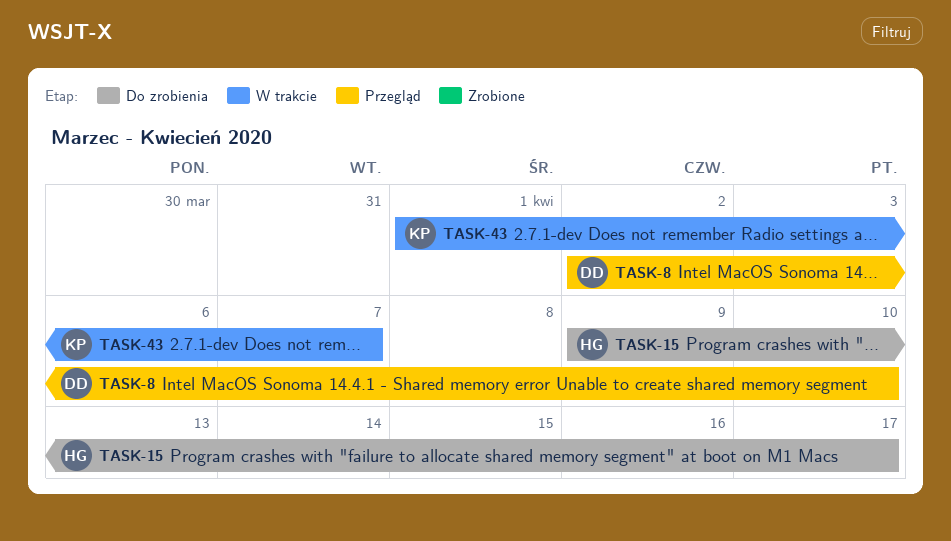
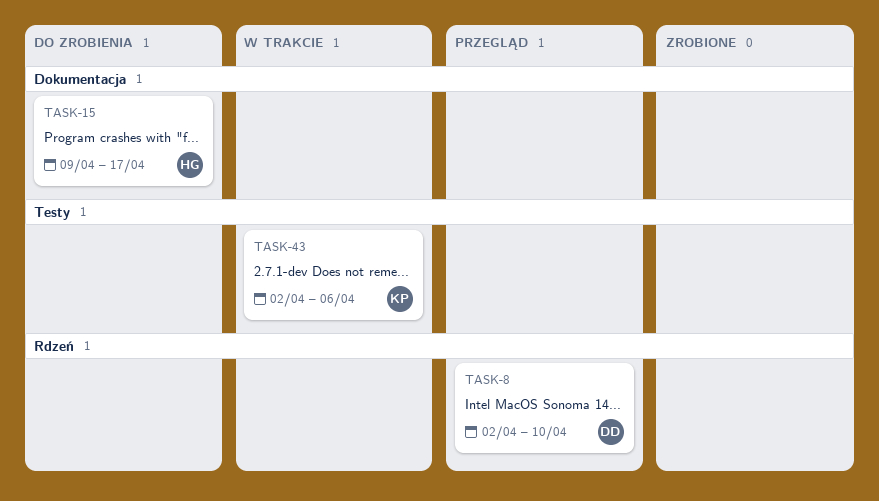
TASK-43, start: Apr 1 -> Apr 2
TASK-43, due: Apr 7 -> Apr 6

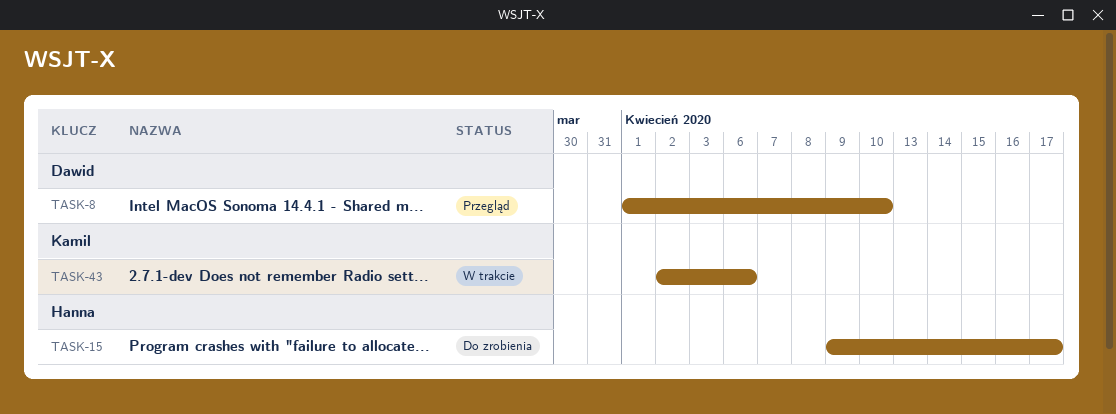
TASK-8, start: Apr 2 -> Apr 1

